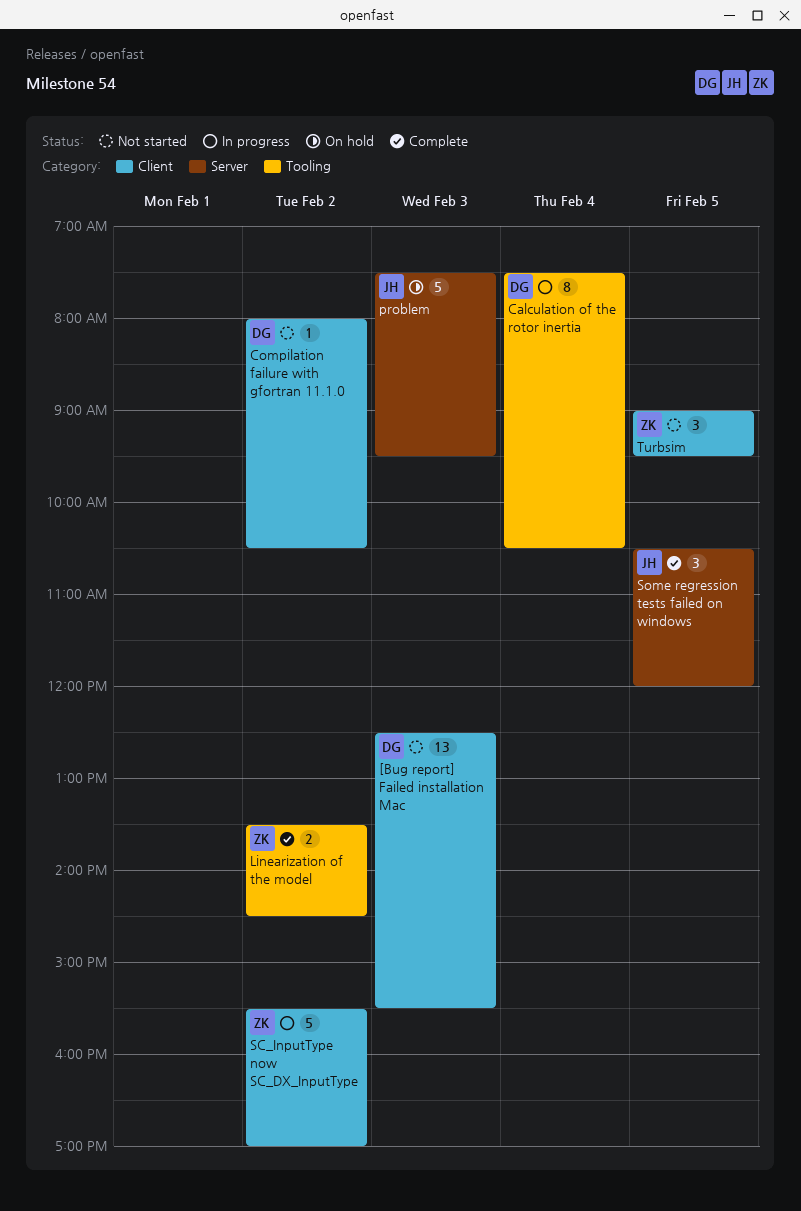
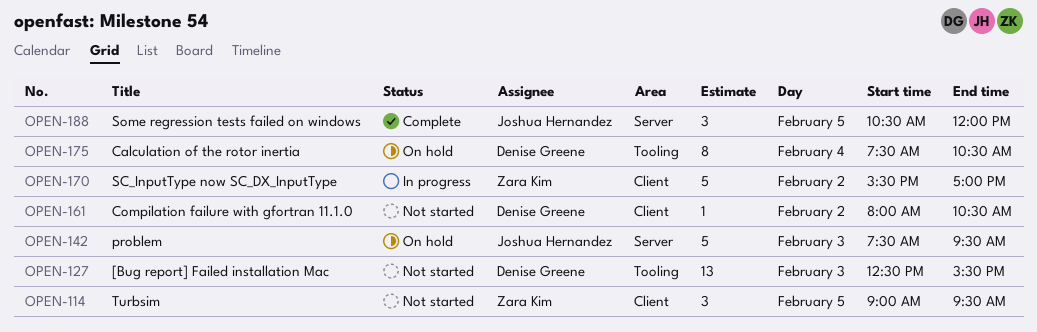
[Bug report] Failed installation Mac, label: Client -> Tooling
Calculation of the rotor inertia, status: In progress -> On hold
Linearization of the model: present -> none

